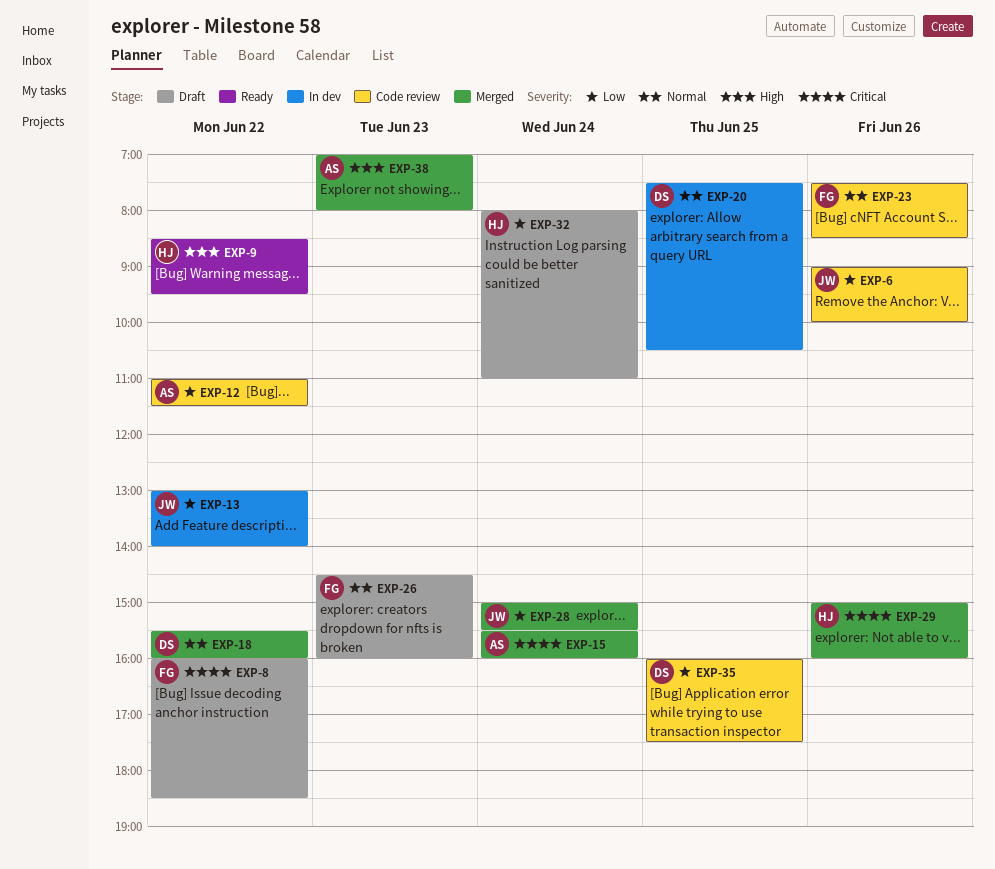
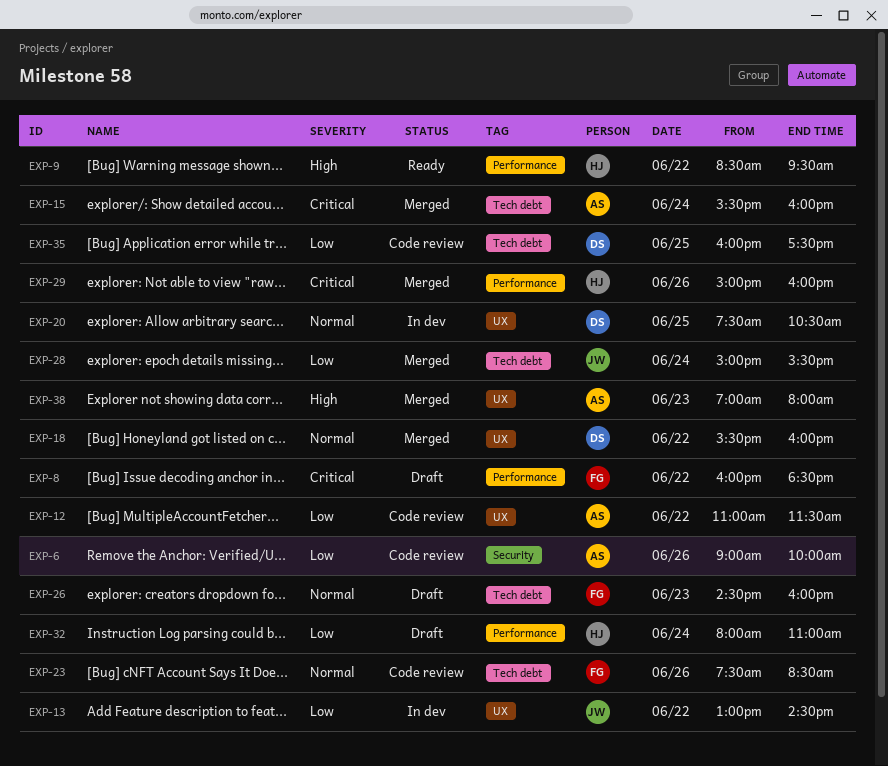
EXP-6, owner: JW -> AS
EXP-13, ends: 14:00 -> 14:30

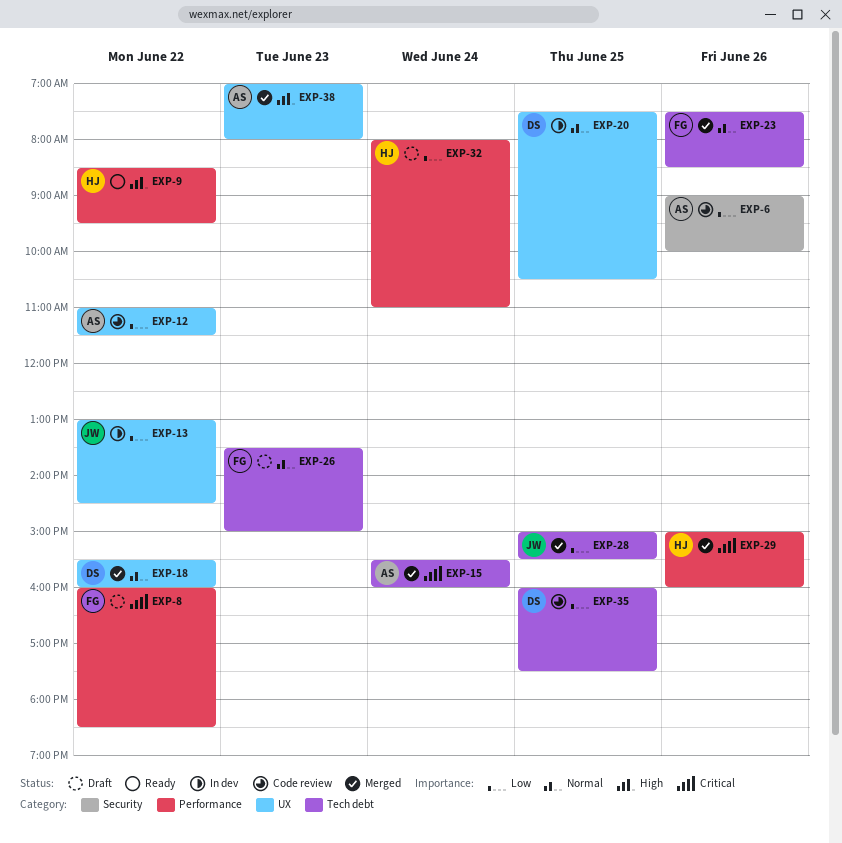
EXP-23, status: Code review -> Merged
EXP-26, begins: 14:30 -> 13:30
EXP-26, ends: 16:00 -> 15:00
EXP-28, day: Jun 24 -> Jun 25

